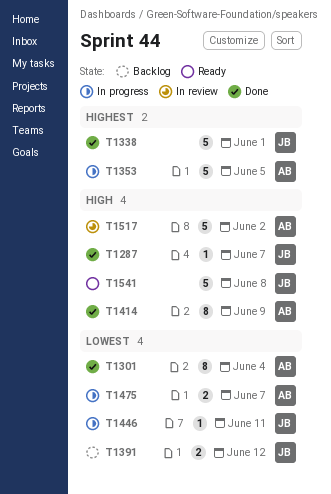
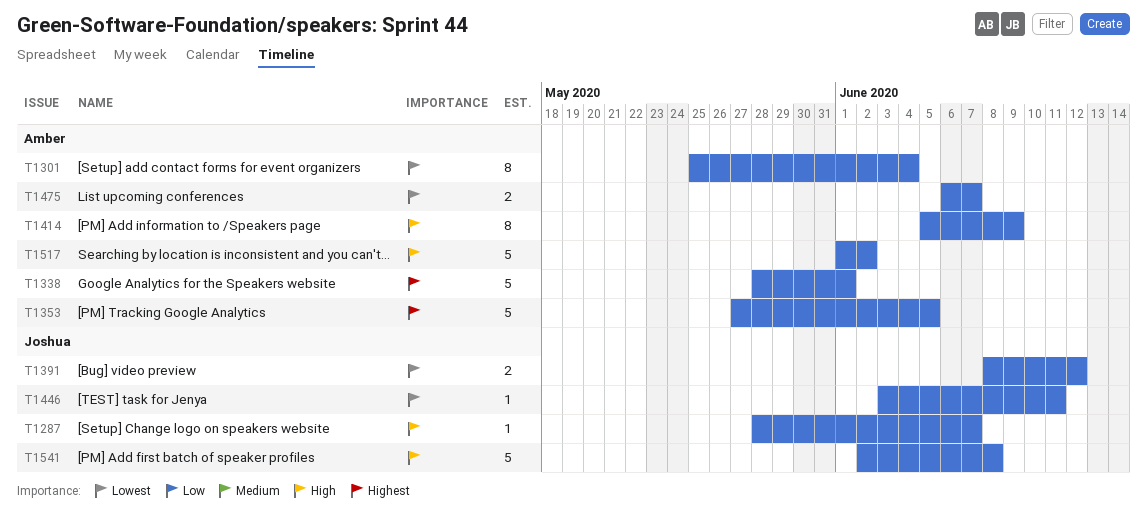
T1338, owner: Joshua -> Amber

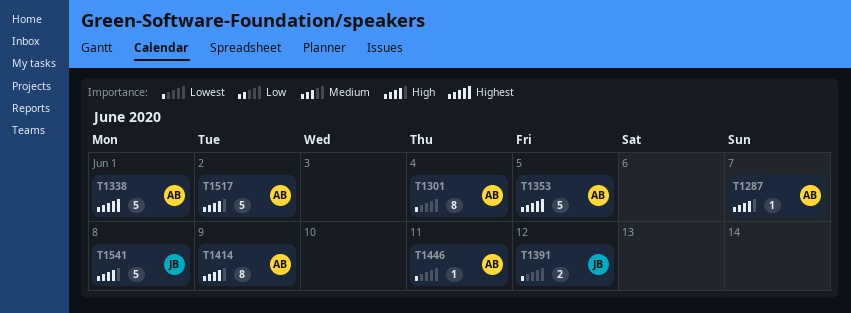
T1287, owner: Joshua -> Amber
T1446, owner: Joshua -> Amber
T1475: present -> none

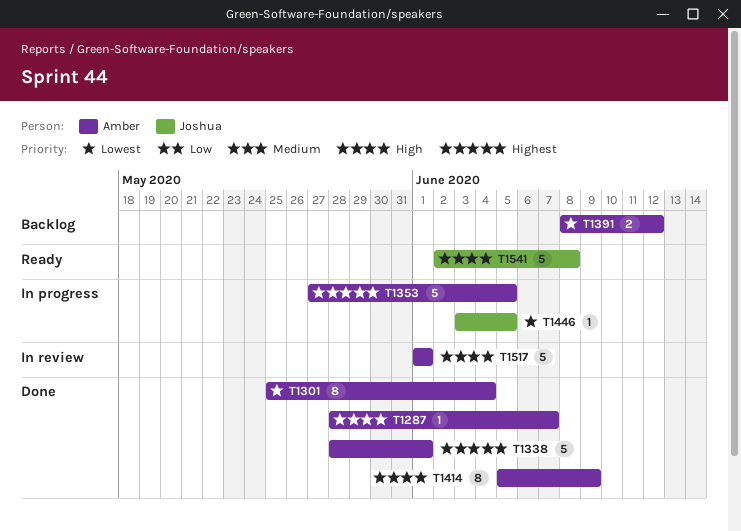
T1391, owner: Joshua -> Amber
T1446, owner: Amber -> Joshua
T1446, due: Jun 11 -> Jun 5
T1517, due: Jun 2 -> Jun 1

